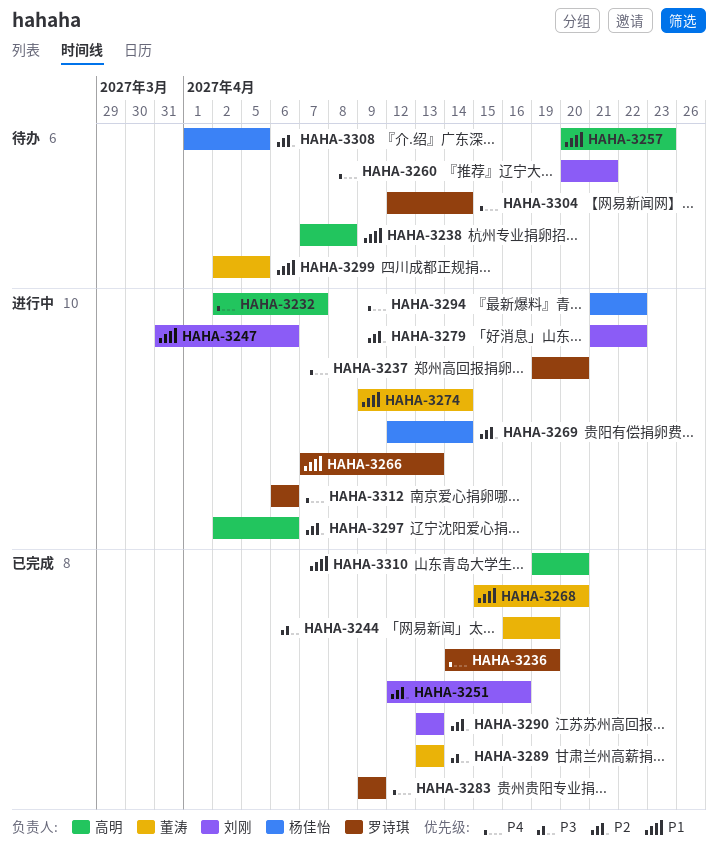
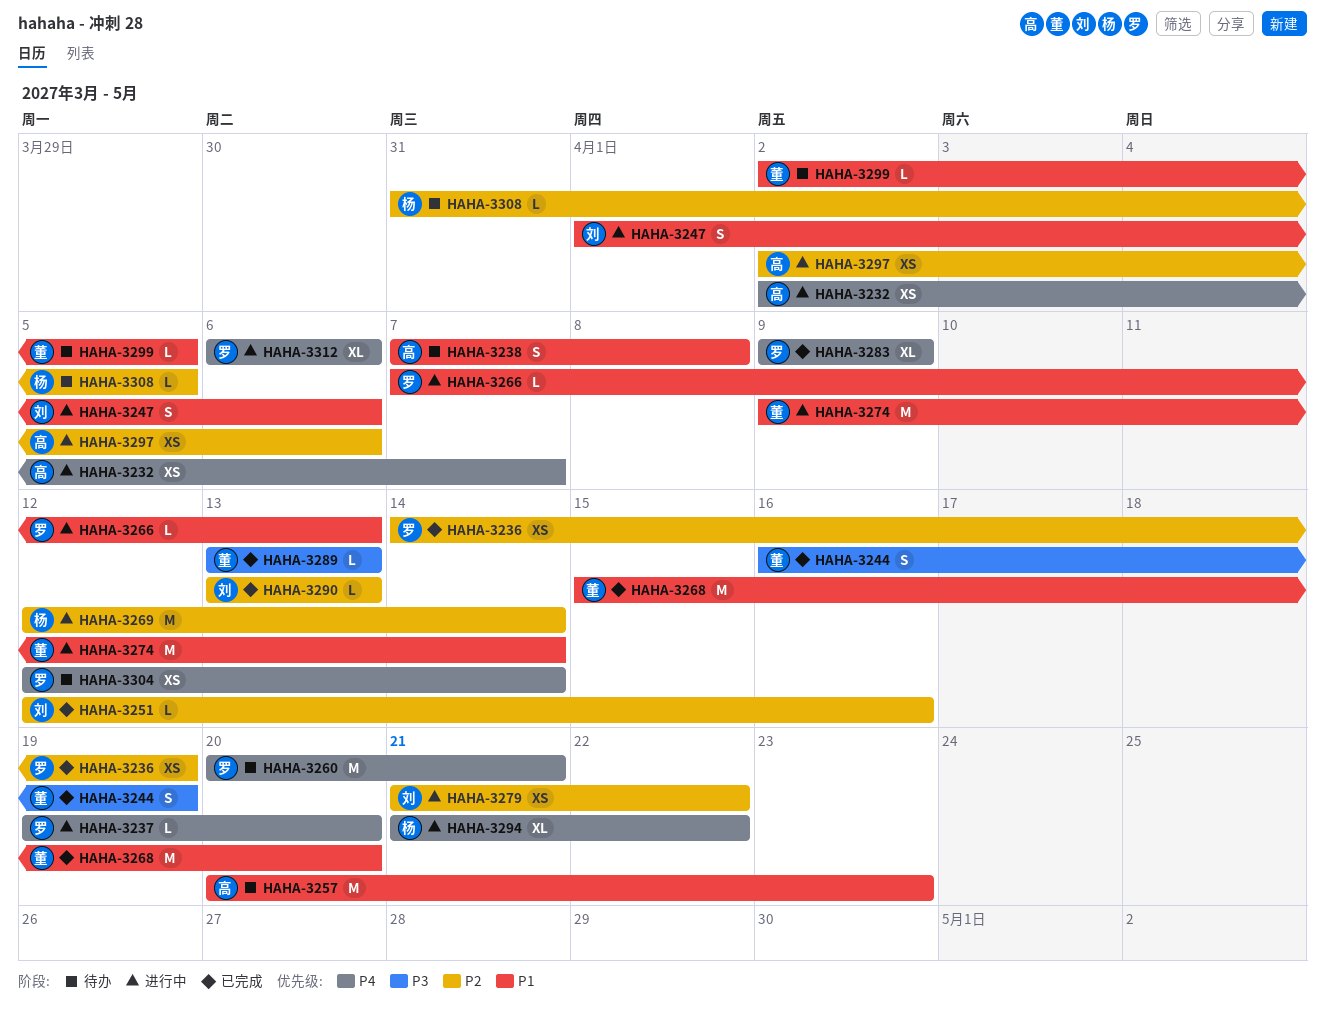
HAHA-3236, priority: P4 -> P2
HAHA-3247, start: Mar 31 -> Apr 1
HAHA-3260, owner: 刘刚 -> 罗诗琪
HAHA-3308, start: Apr 1 -> Mar 31
HAHA-3310: present -> none

